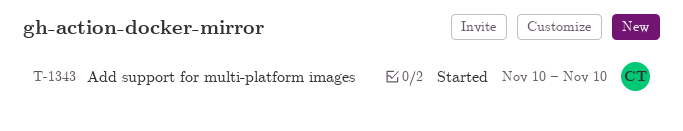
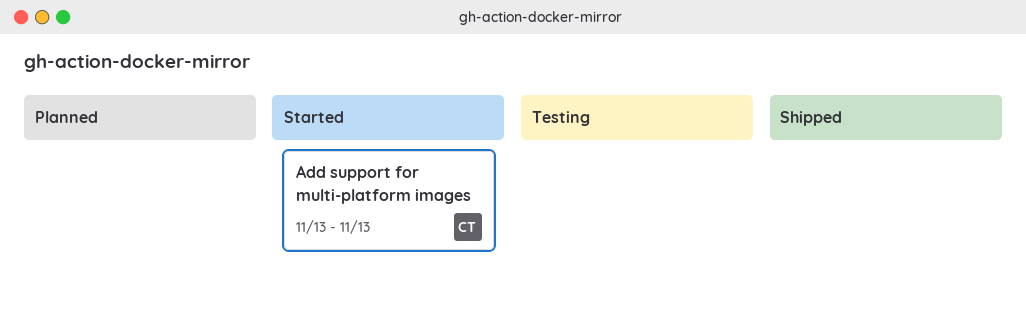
Add support for multi-platform images, start: Nov 10 -> Nov 13
Add support for multi-platform images, due: Nov 10 -> Nov 13

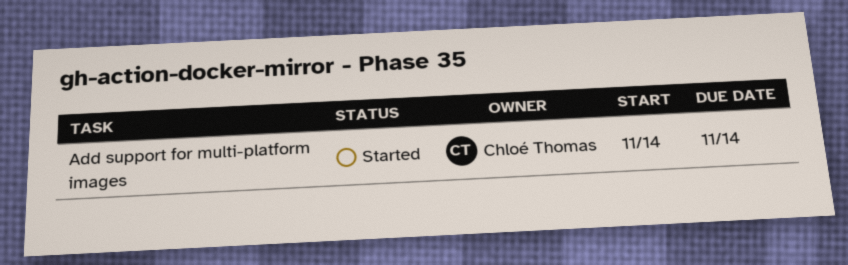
Add support for multi-platform images, start: Nov 13 -> Nov 14
Add support for multi-platform images, due: Nov 13 -> Nov 14

